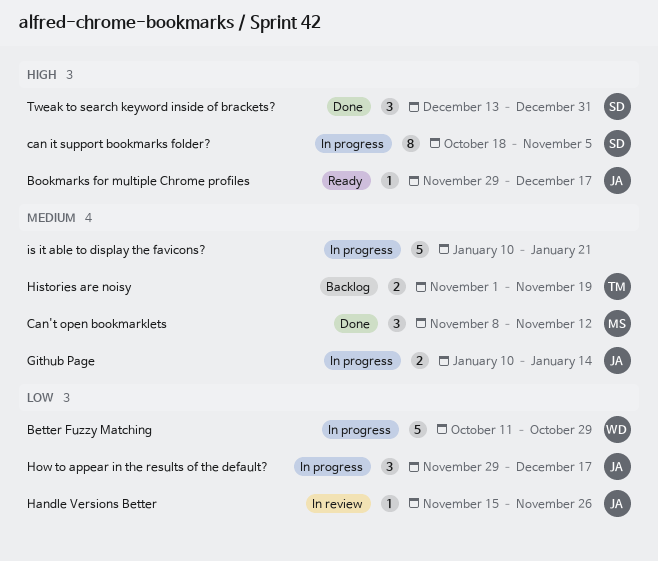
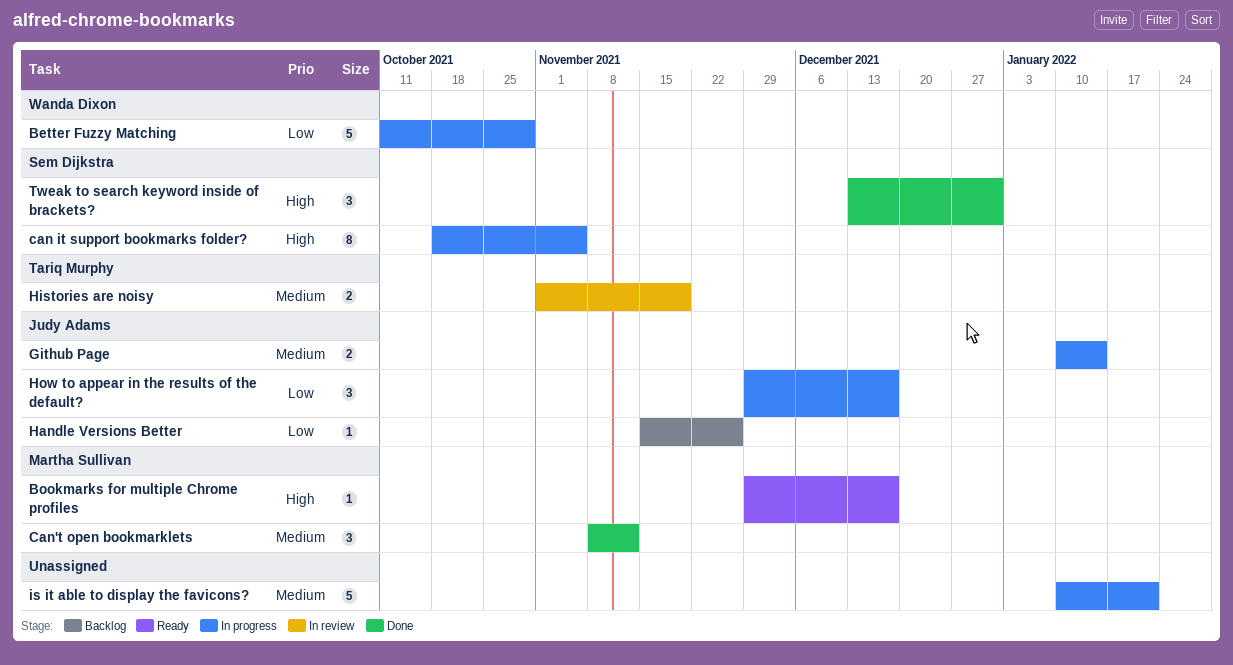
Bookmarks for multiple Chrome profiles, owner: Judy Adams -> Martha Sullivan
Handle Versions Better, status: In review -> Backlog
Histories are noisy, status: Backlog -> In review

